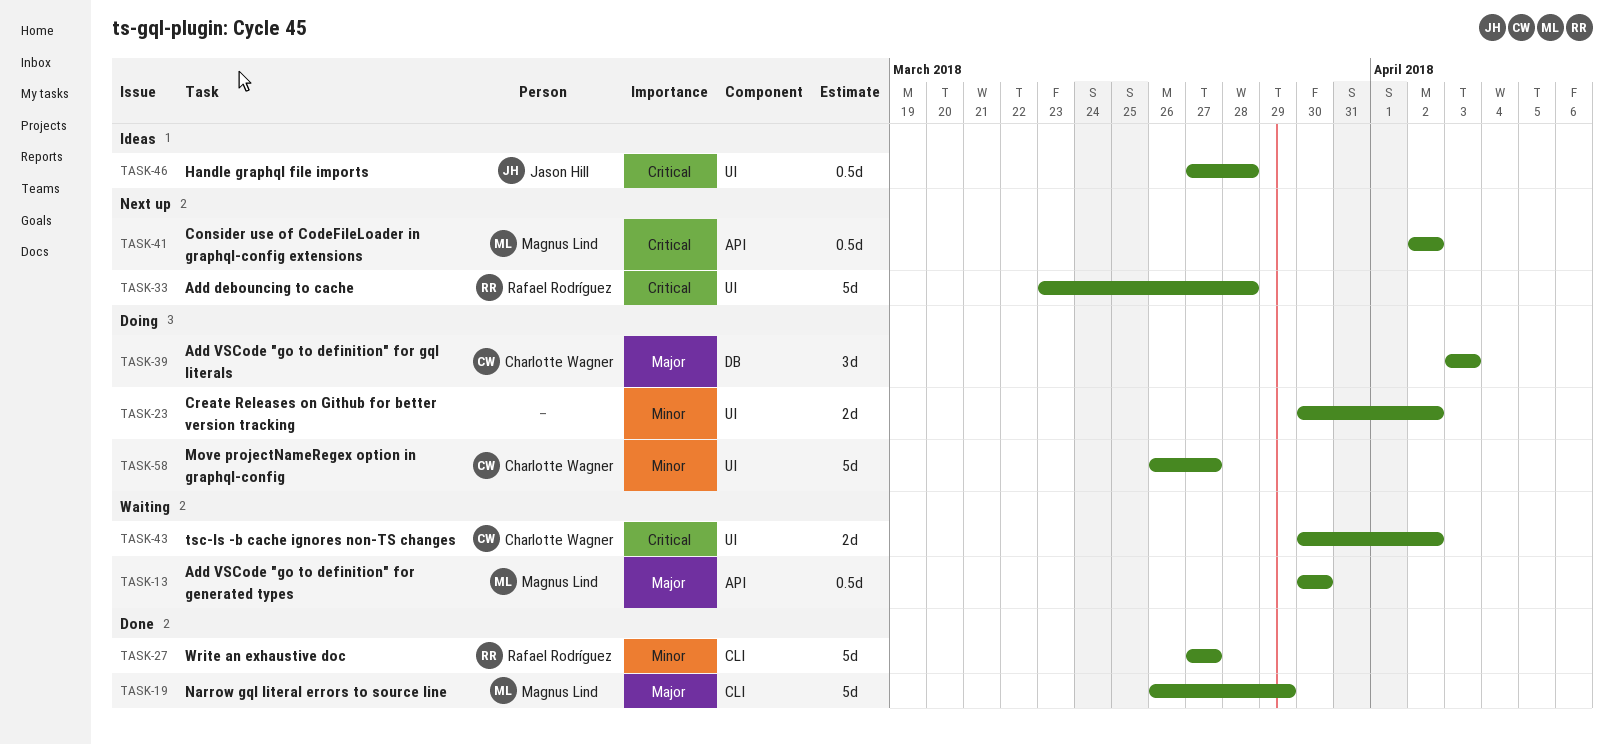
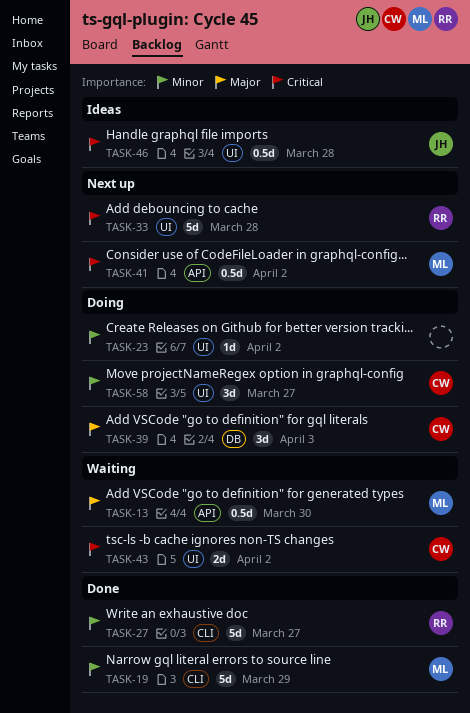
TASK-19, priority: Major -> Minor
TASK-23, estimate: 2d -> 1d
TASK-58, estimate: 5d -> 3d

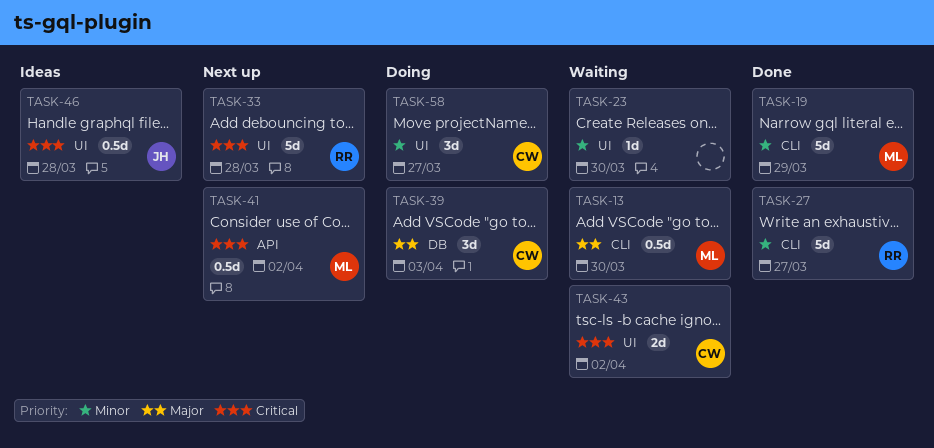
TASK-13, label: API -> CLI
TASK-23, status: Doing -> Waiting
TASK-23, due: Apr 2 -> Mar 30

